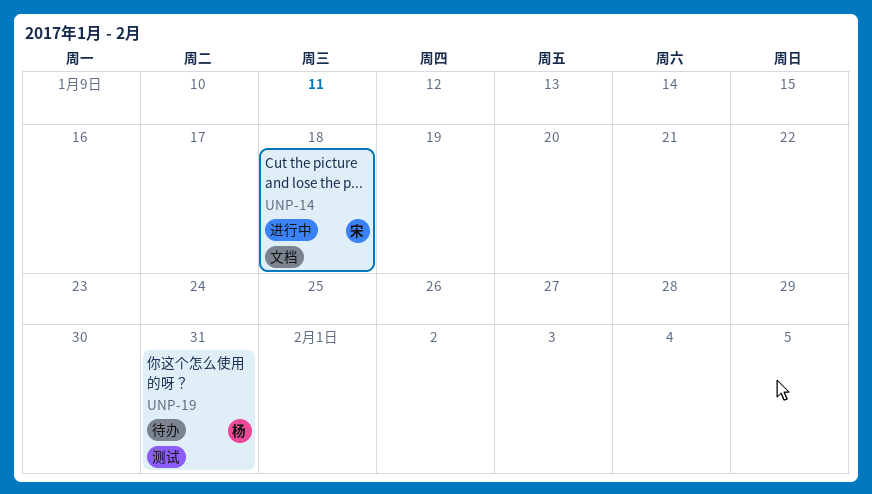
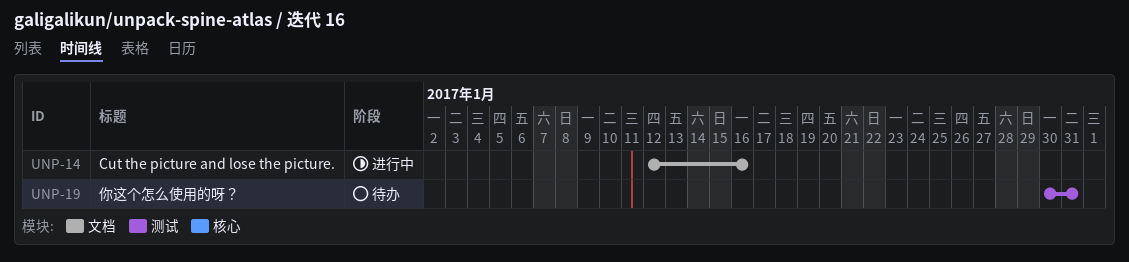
UNP-14, due: Jan 18 -> Jan 16

